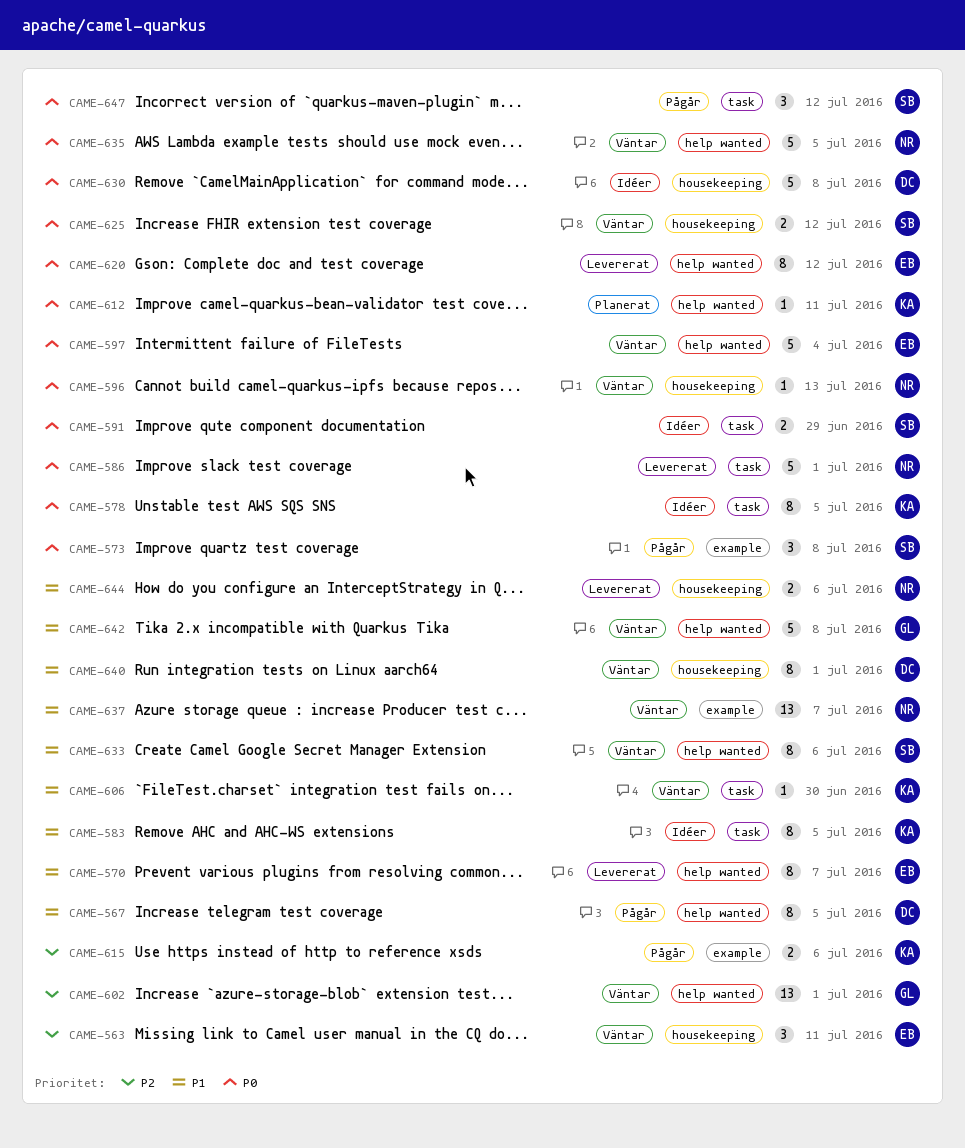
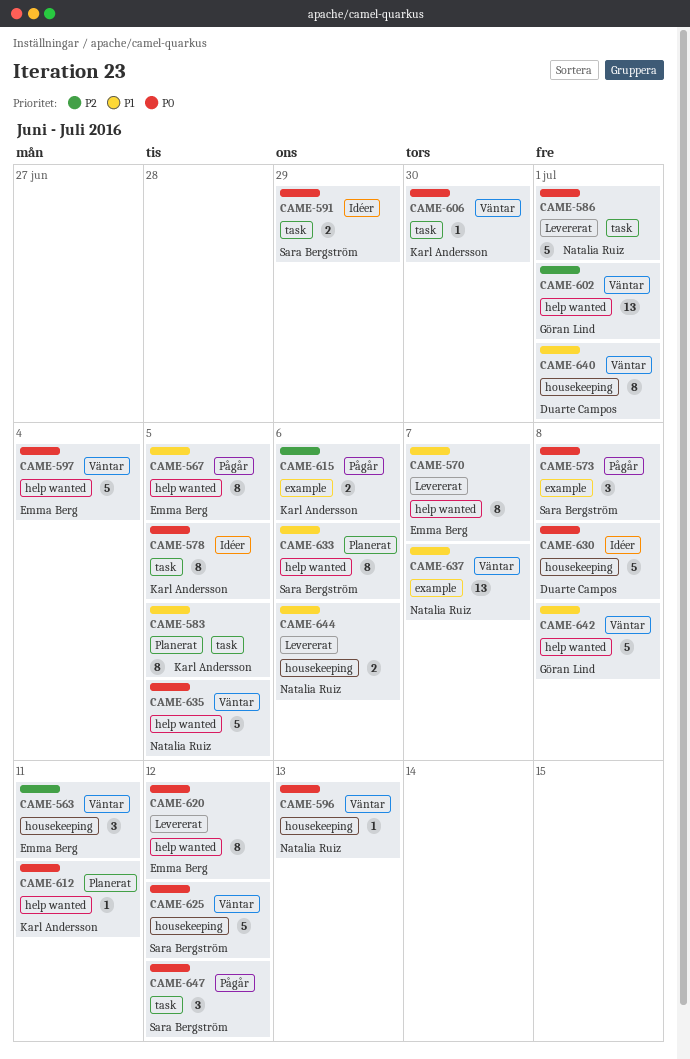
CAME-567, owner: Duarte Campos -> Emma Berg
CAME-583, status: Idéer -> Planerat
CAME-606, priority: P1 -> P0
CAME-625, estimate: 2 -> 5
CAME-633, status: Väntar -> Planerat

